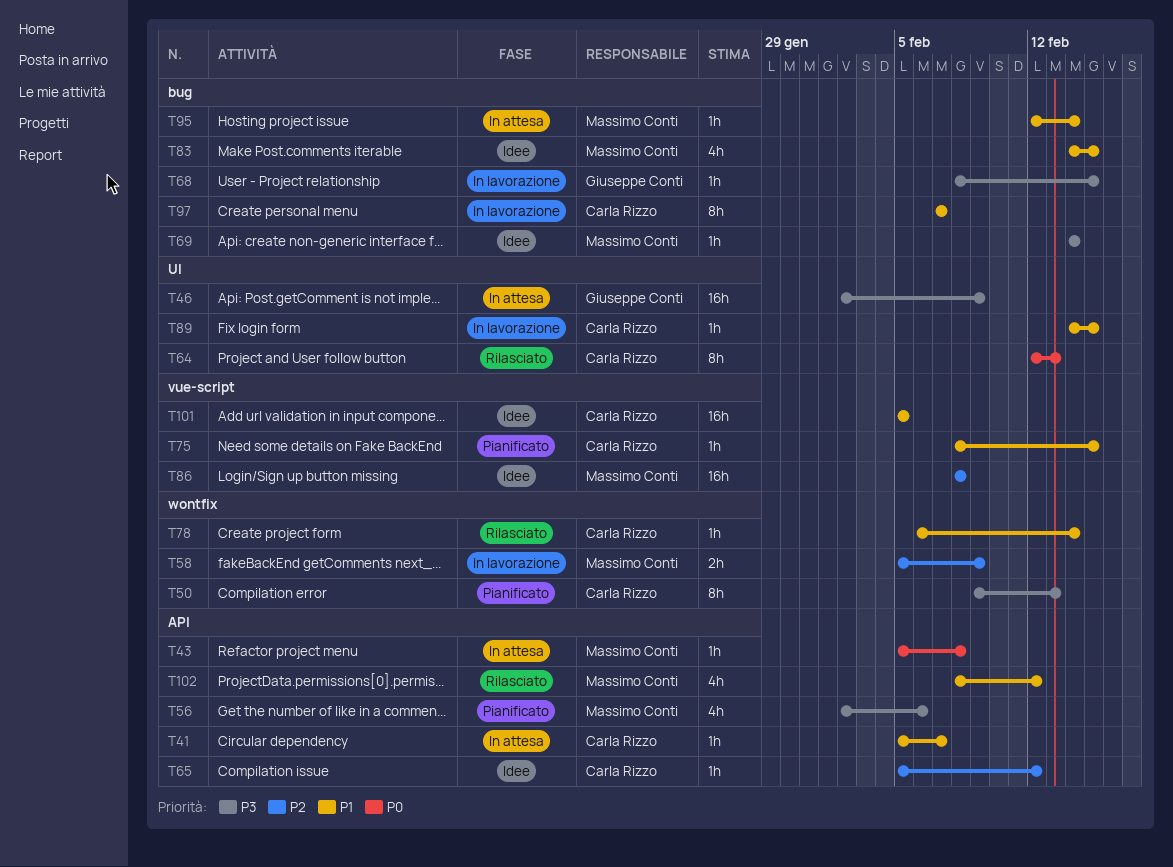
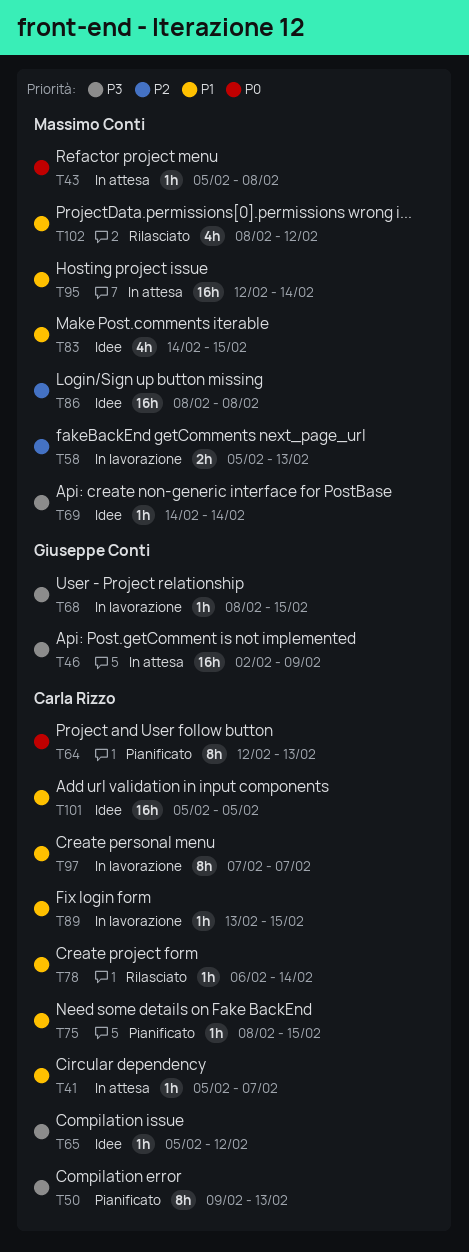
T56: present -> none
T58, due: Feb 9 -> Feb 13
T64, status: Rilasciato -> Pianificato
T65, priority: P2 -> P3
T89, start: Feb 14 -> Feb 13
T95, estimate: 1h -> 16h

